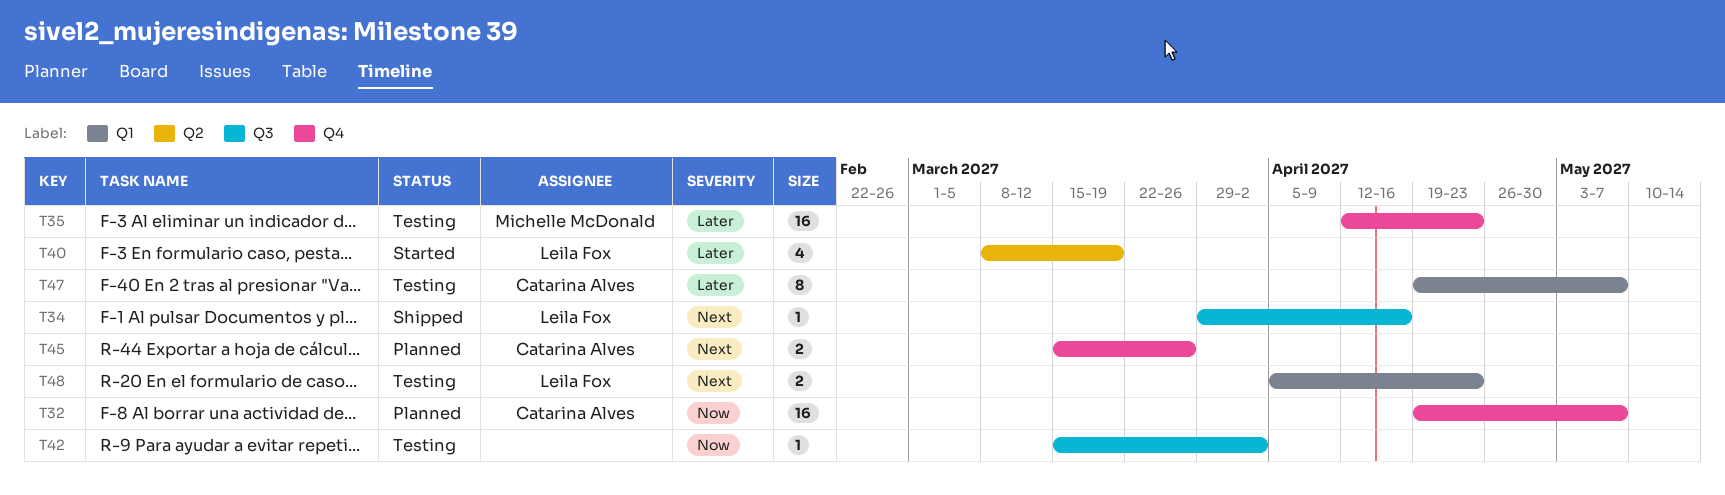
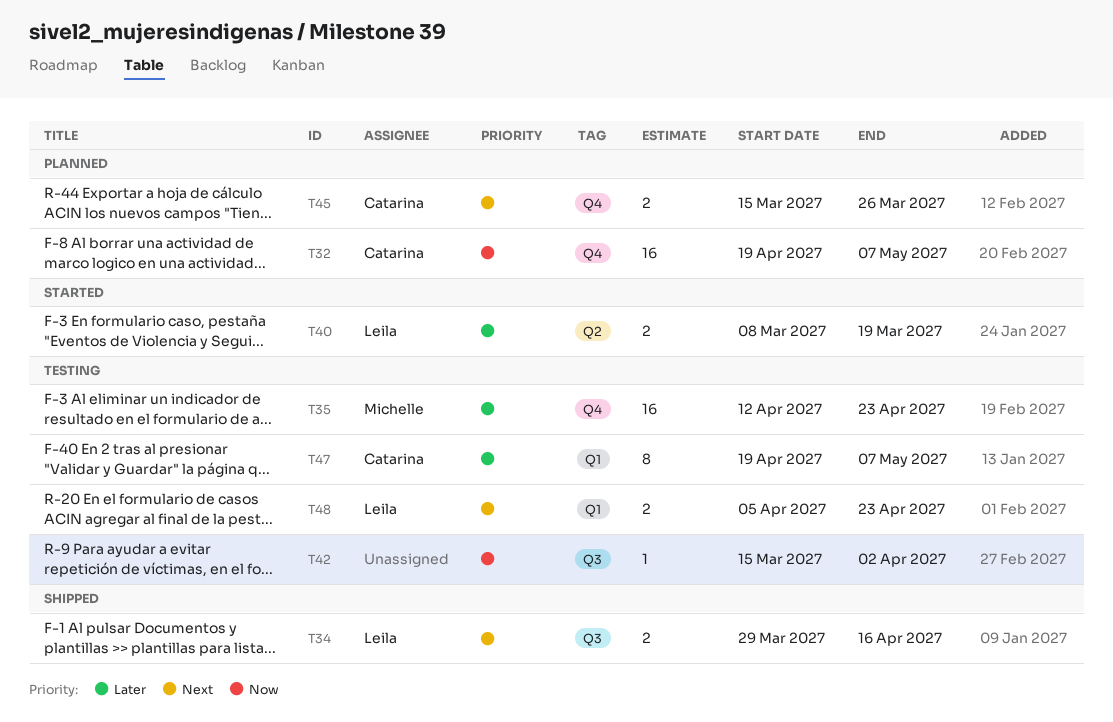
T34, estimate: 1 -> 2
T40, estimate: 4 -> 2

